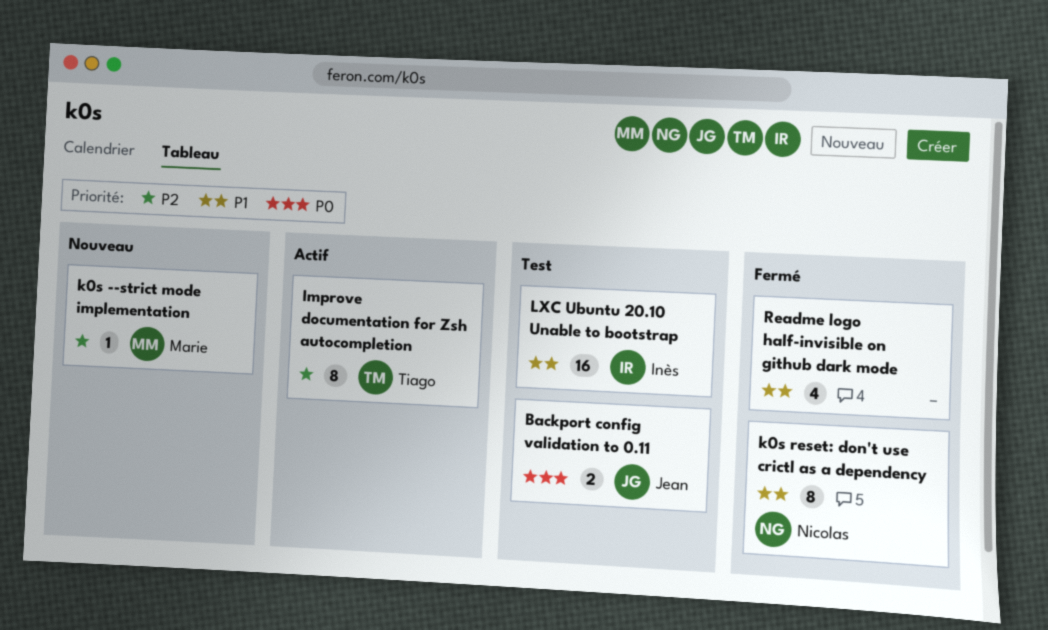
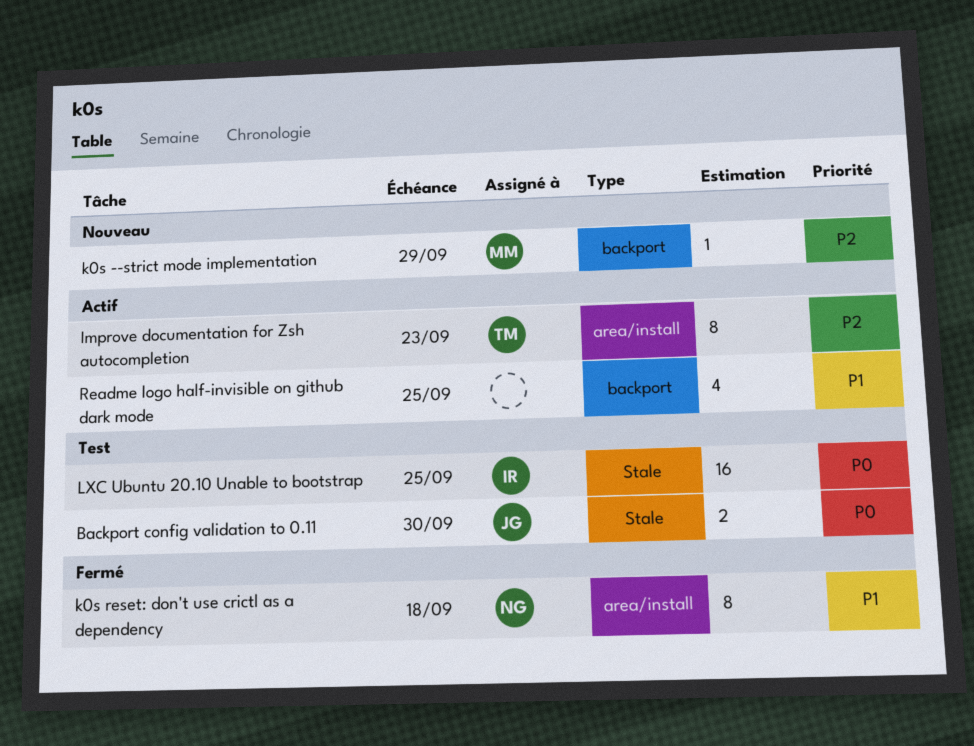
LXC Ubuntu 20.10 Unable to bootstrap, priority: P1 -> P0
Readme logo half-invisible on github dark mode, status: Fermé -> Actif

